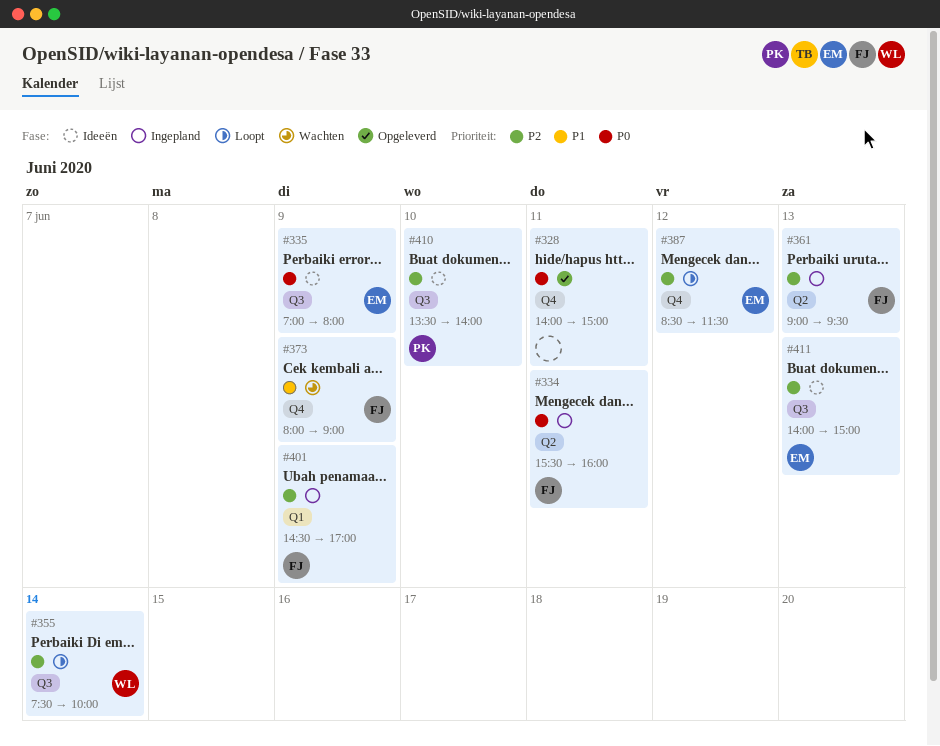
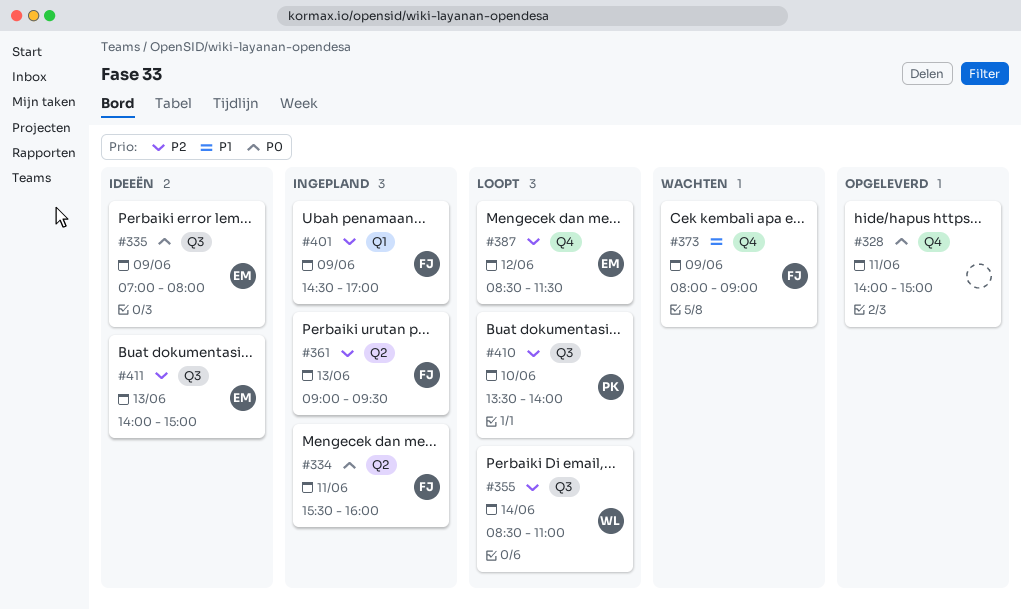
#355, begins: 07:30 -> 08:30
#355, ends: 10:00 -> 11:00
#410, status: Ideeën -> Loopt

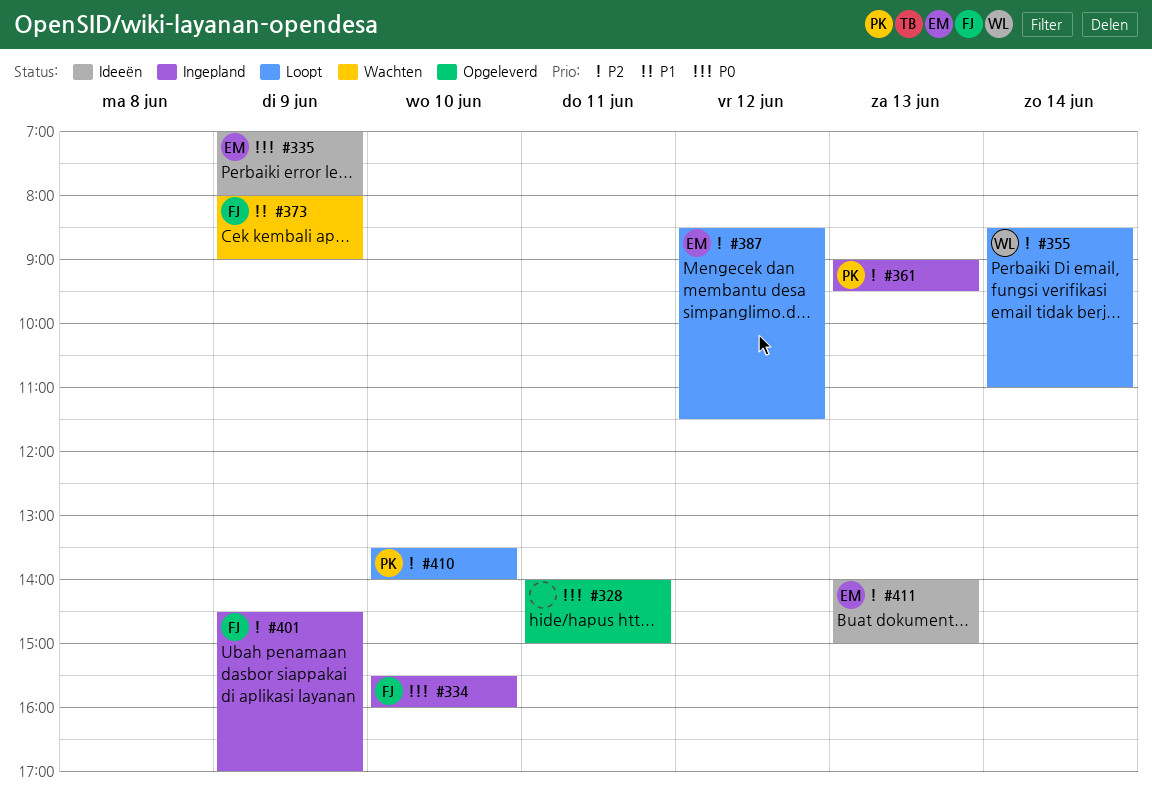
#334, day: Jun 11 -> Jun 10
#361, owner: FJ -> PK

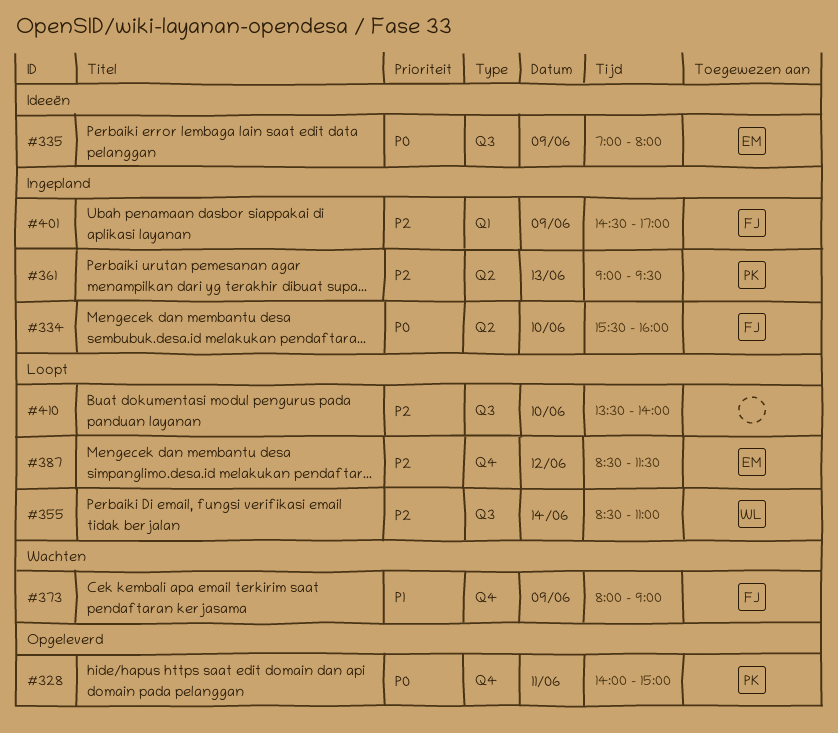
#328, owner: none -> PK
#410, owner: PK -> none
#411: present -> none

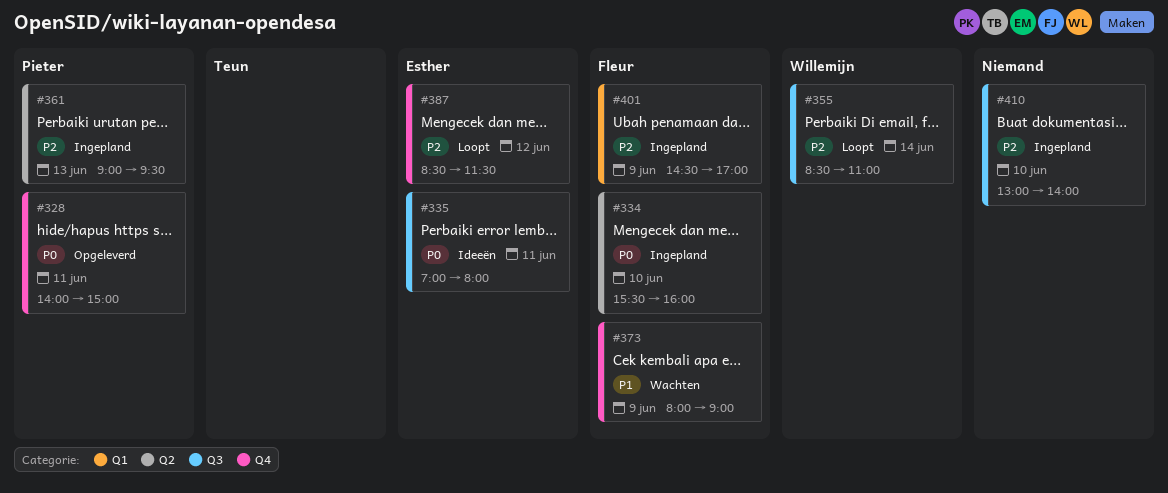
#335, day: Jun 9 -> Jun 11
#410, status: Loopt -> Ingepland
#410, begins: 13:30 -> 13:00

